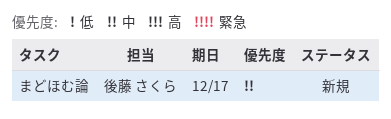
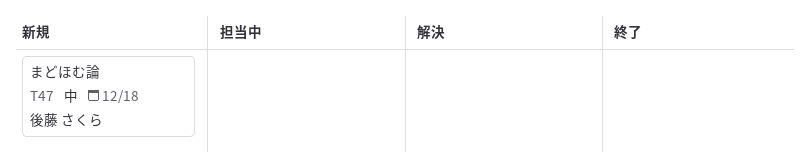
まどほむ論, due: Dec 17 -> Dec 18

